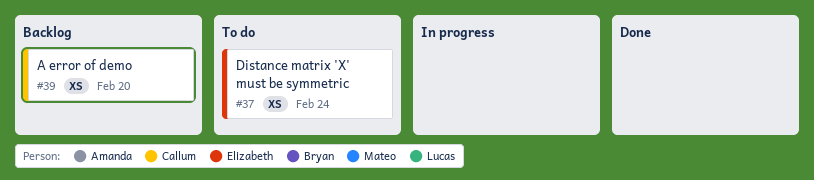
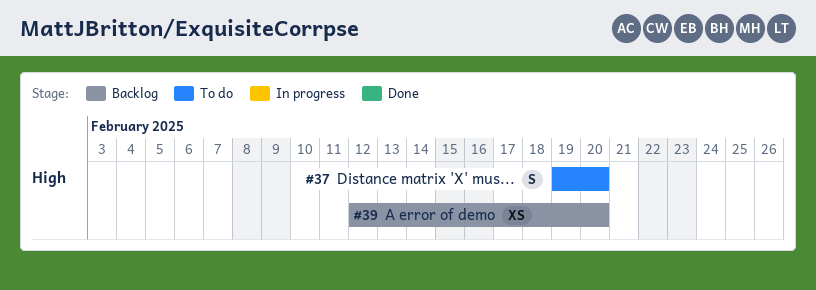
#37, estimate: XS -> S
#37, due: Feb 24 -> Feb 20

